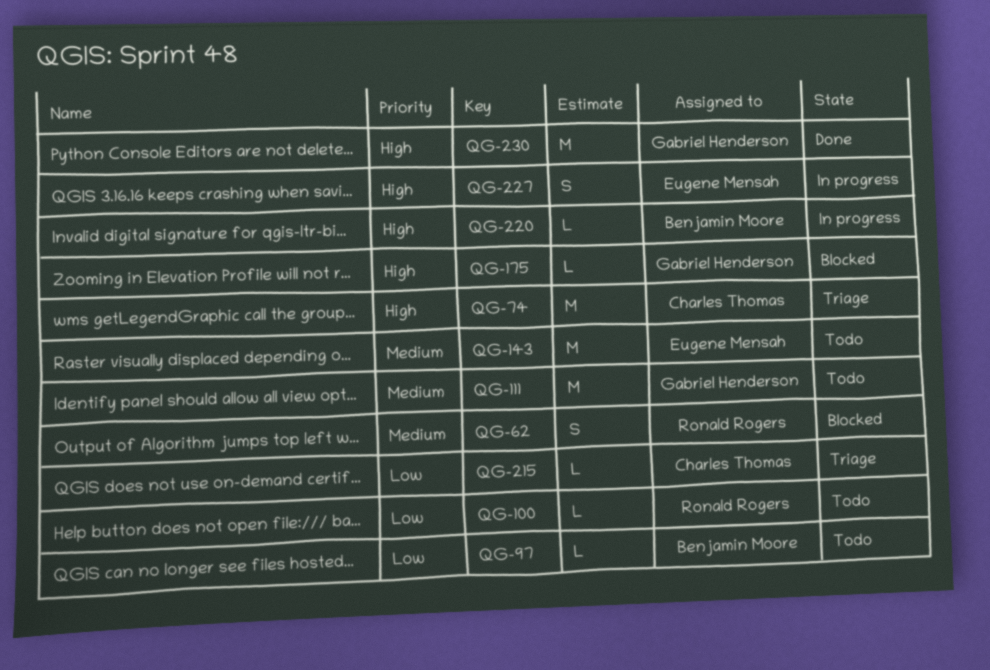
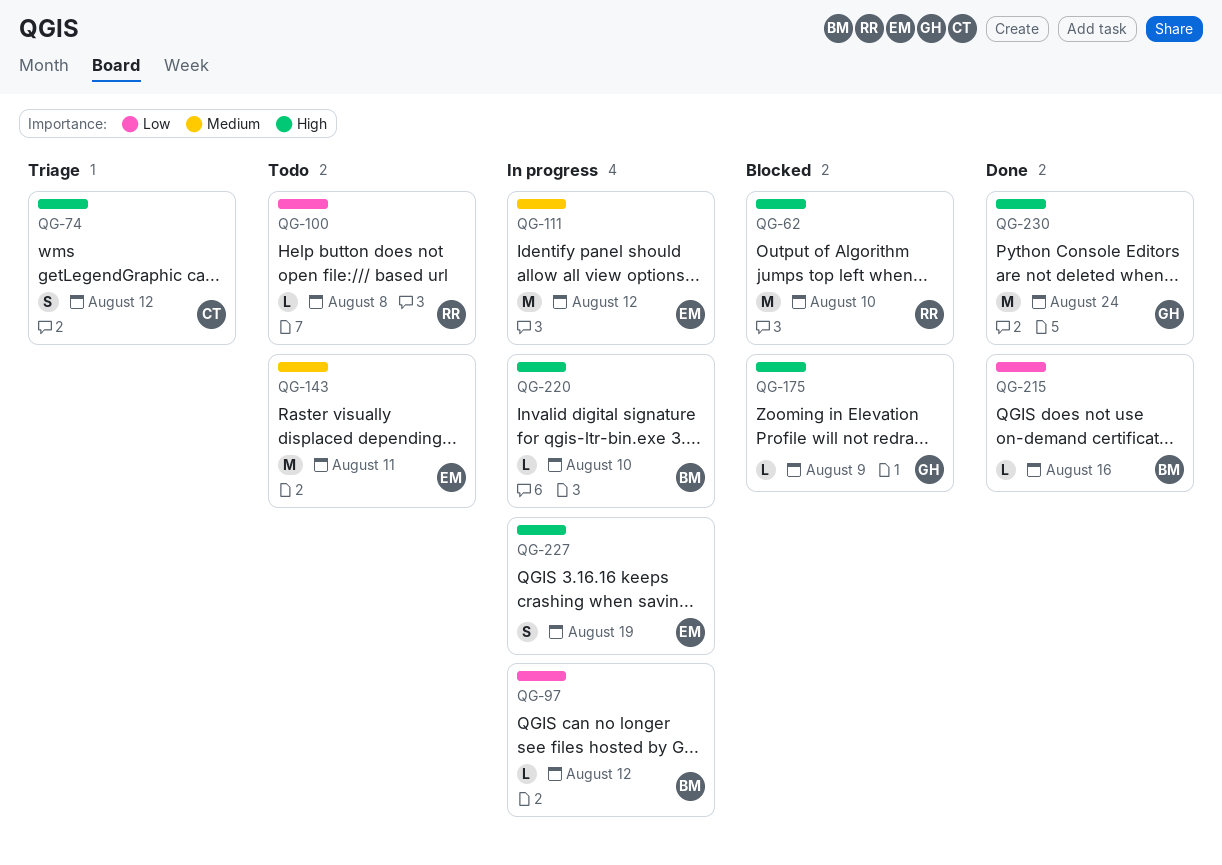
QG-62, priority: Medium -> High
QG-62, estimate: S -> M
QG-74, estimate: M -> S
QG-97, status: Todo -> In progress
QG-111, status: Todo -> In progress
QG-111, owner: Gabriel Henderson -> Eugene Mensah
QG-215, status: Triage -> Done
QG-215, owner: Charles Thomas -> Benjamin Moore

